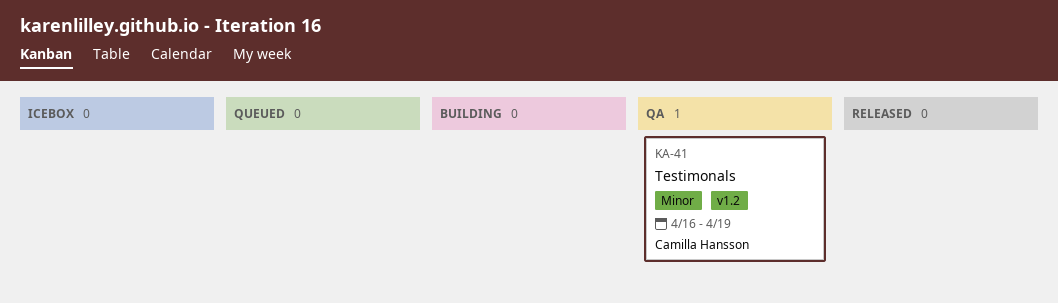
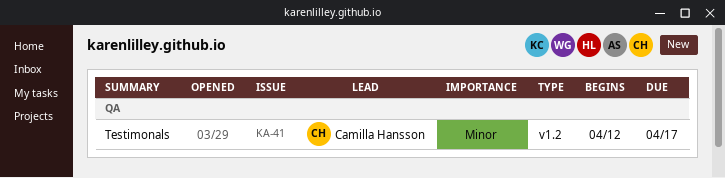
KA-41, start: Apr 16 -> Apr 12
KA-41, due: Apr 19 -> Apr 17

